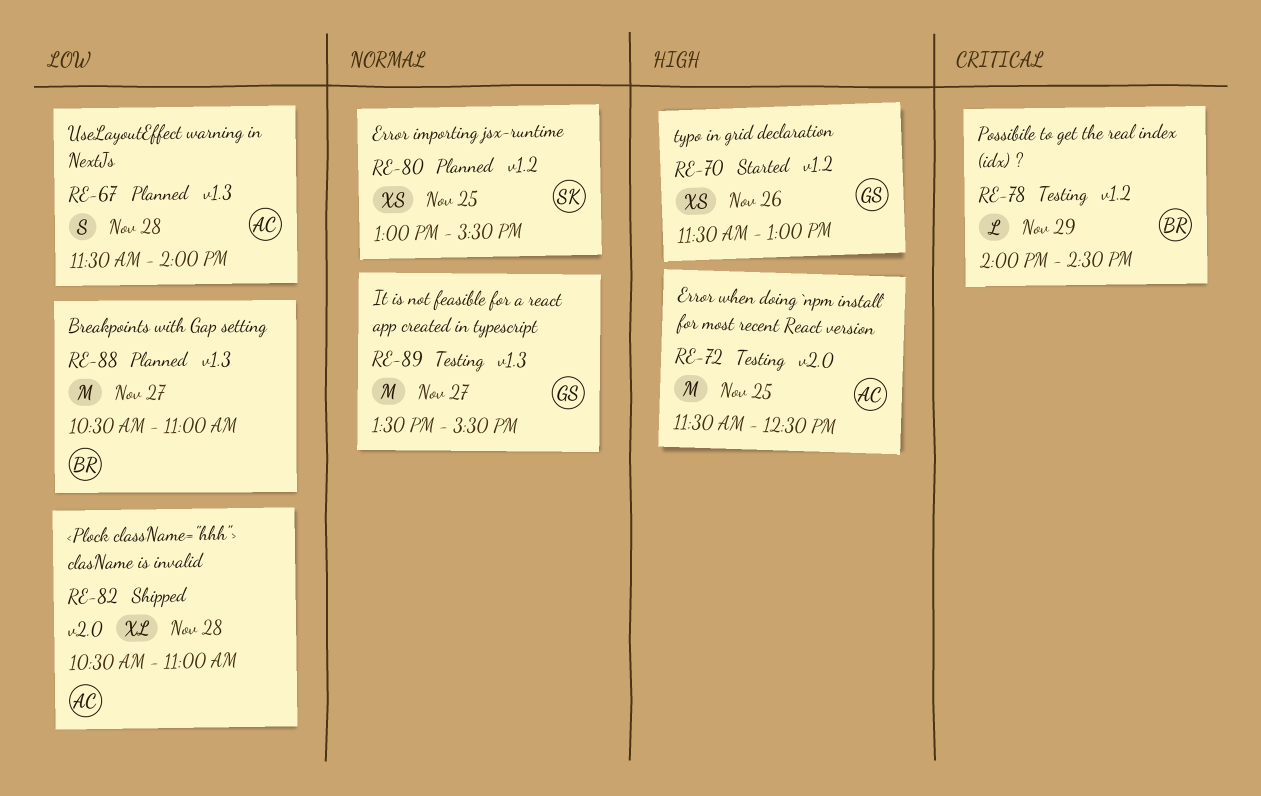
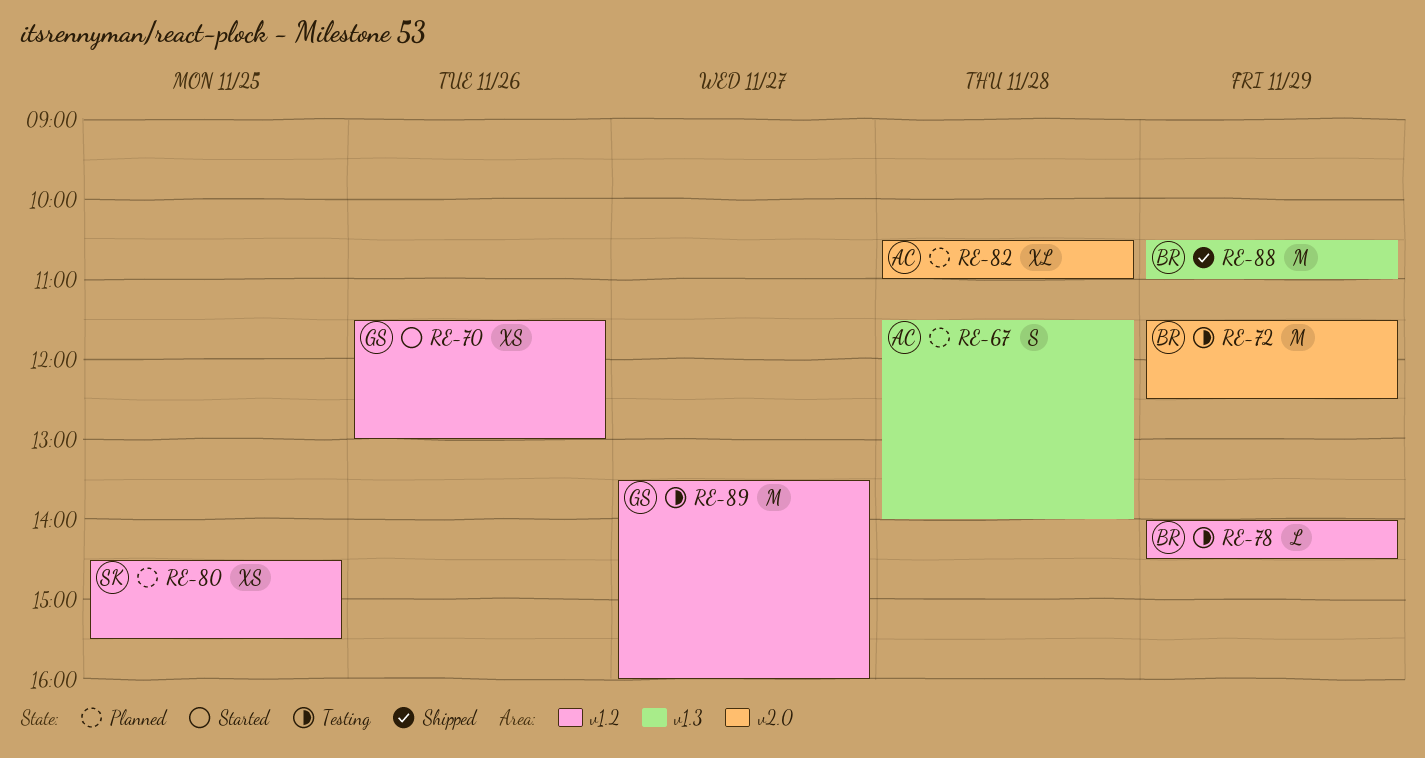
RE-72, owner: AC -> BR
RE-72, day: Nov 25 -> Nov 29
RE-80, begins: 13:00 -> 14:30
RE-82, status: Shipped -> Planned
RE-88, status: Planned -> Shipped
RE-88, day: Nov 27 -> Nov 29
RE-89, label: v1.3 -> v1.2
RE-89, ends: 15:30 -> 16:00

